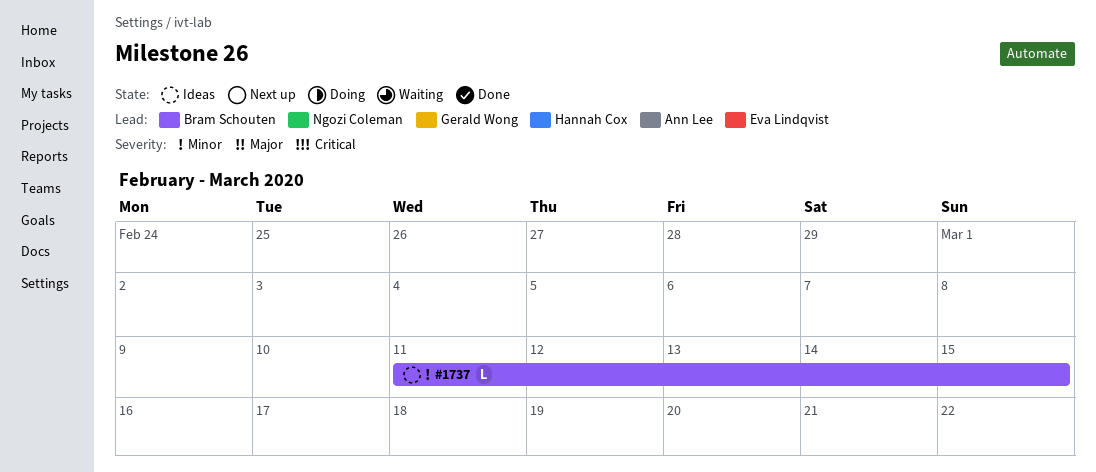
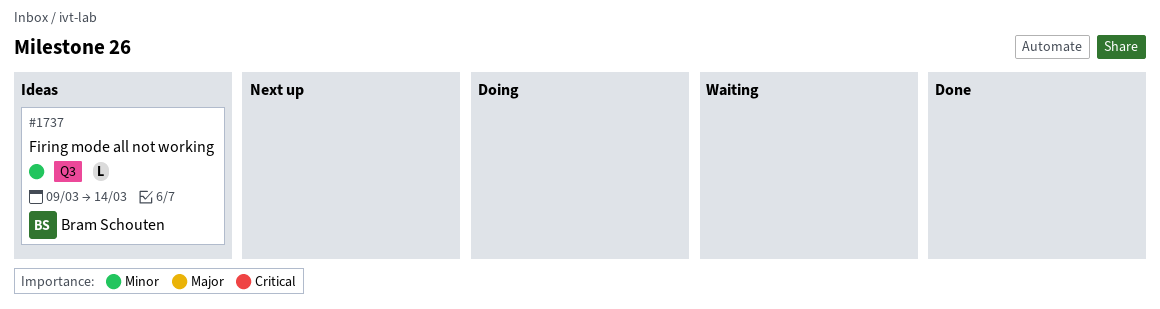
#1737, start: Mar 11 -> Mar 9
#1737, due: Mar 15 -> Mar 14

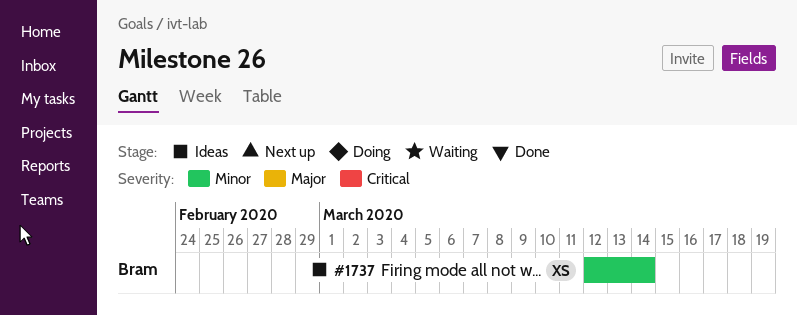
#1737, estimate: L -> XS
#1737, start: Mar 9 -> Mar 12

